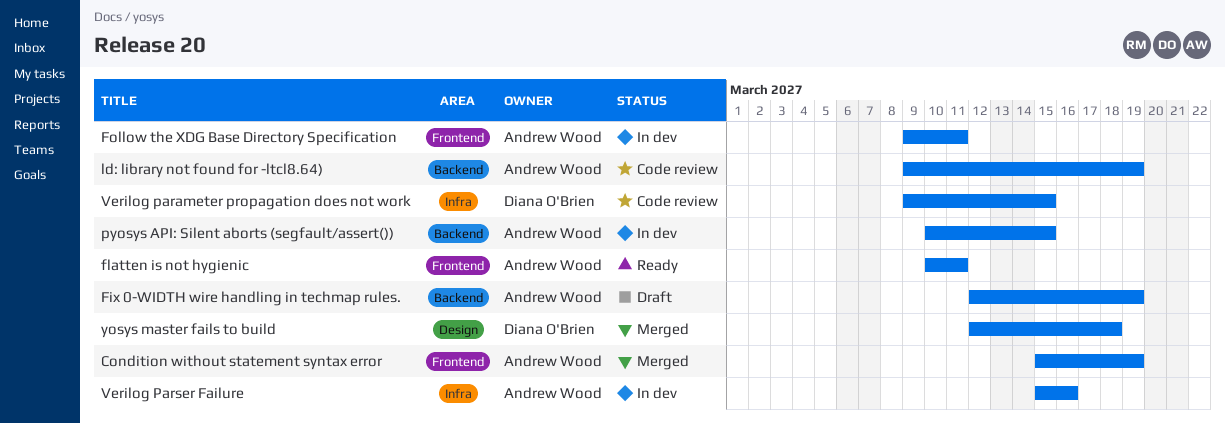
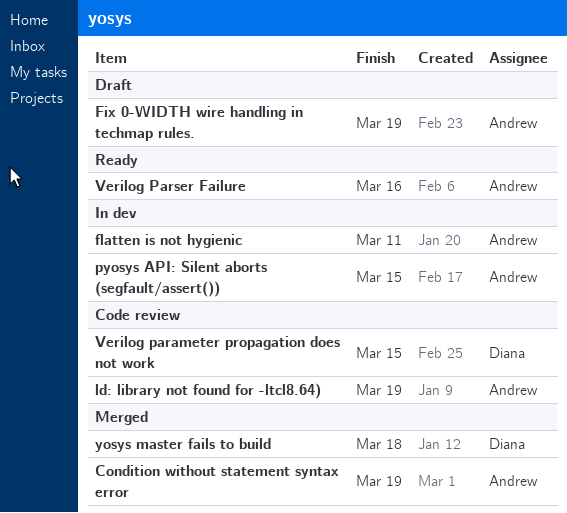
flatten is not hygienic, status: Ready -> In dev
Follow the XDG Base Directory Specification: present -> none
Verilog Parser Failure, status: In dev -> Ready

